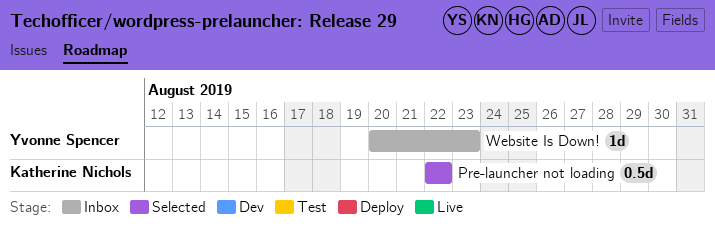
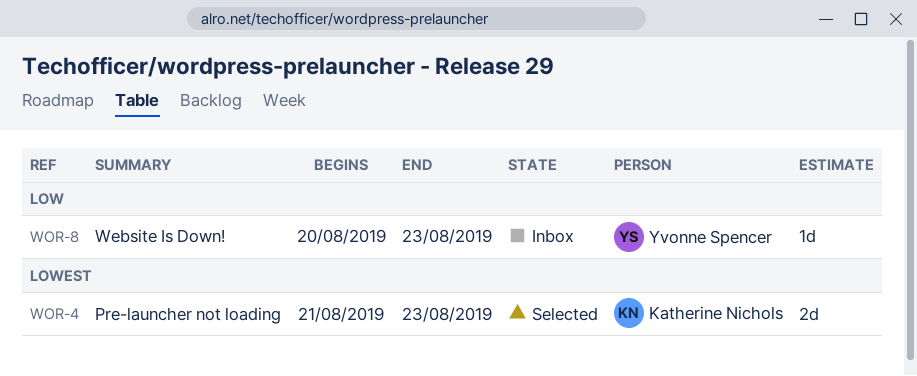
Pre-launcher not loading, estimate: 0.5d -> 2d
Pre-launcher not loading, start: Aug 22 -> Aug 21
Pre-launcher not loading, due: Aug 22 -> Aug 23

